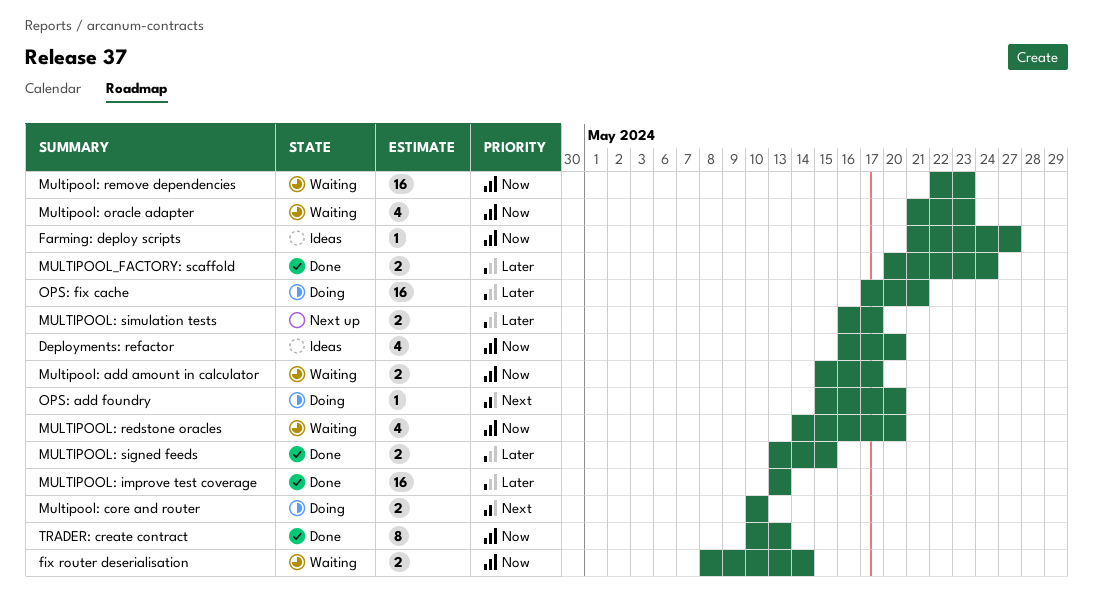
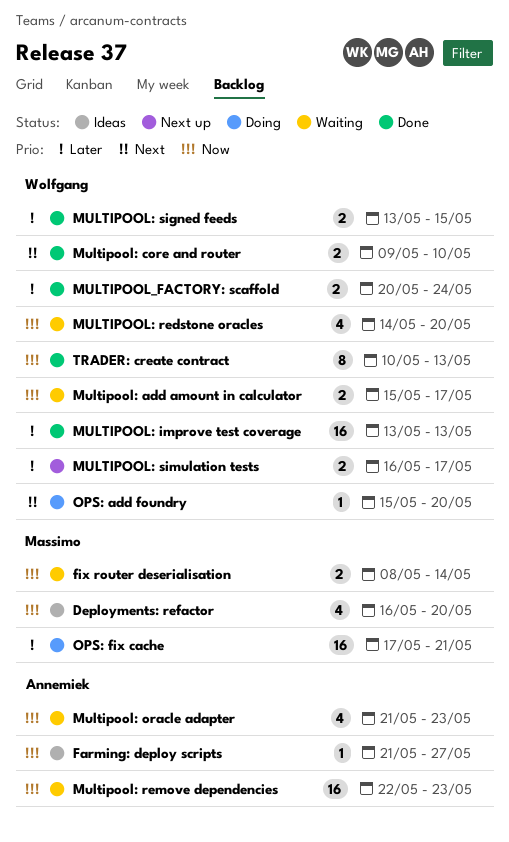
Multipool: core and router, status: Doing -> Done
Multipool: core and router, start: May 10 -> May 9

